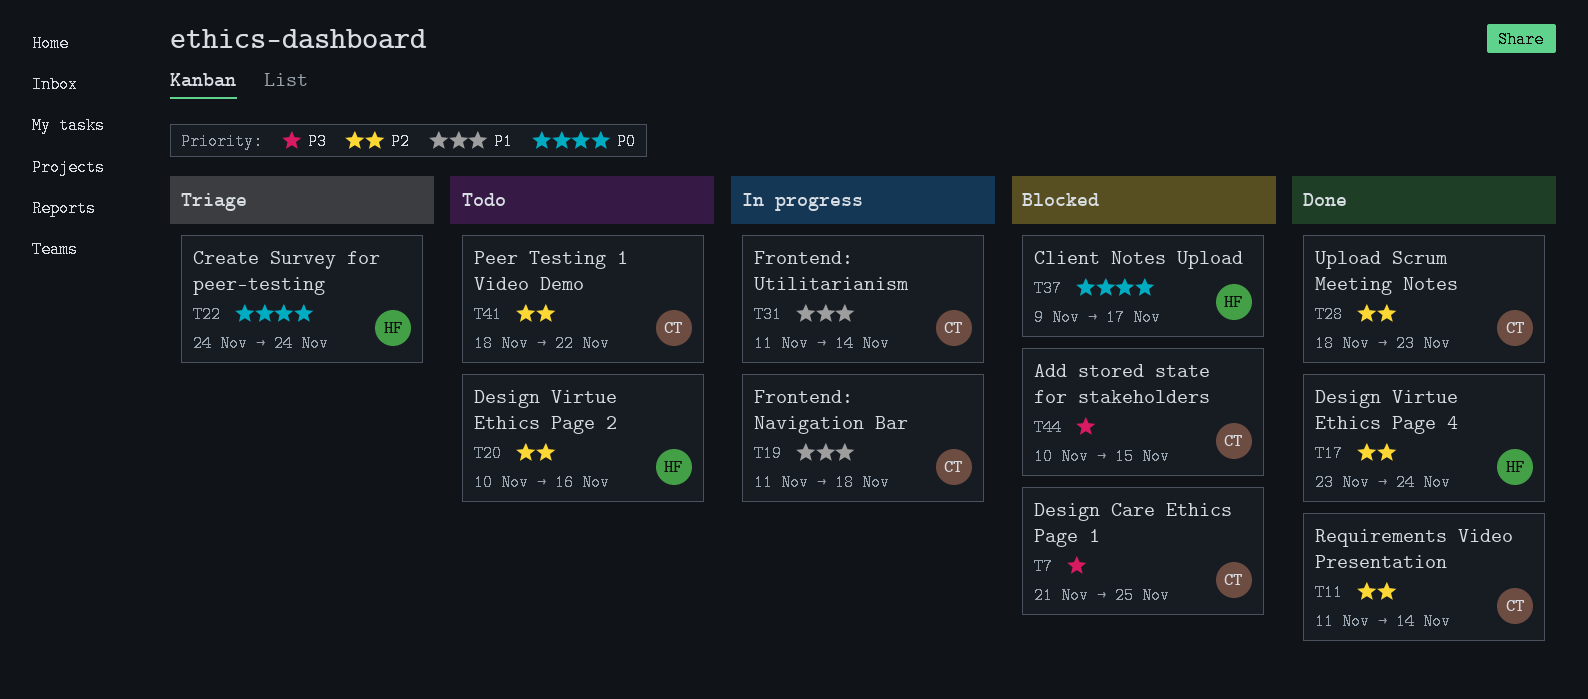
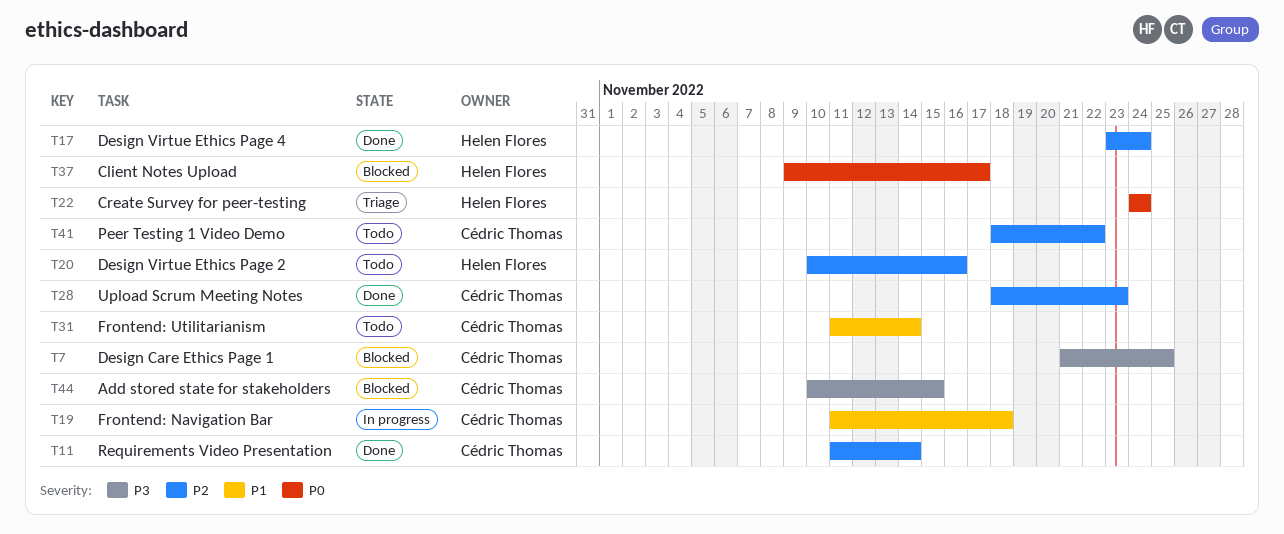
T31, status: In progress -> Todo

